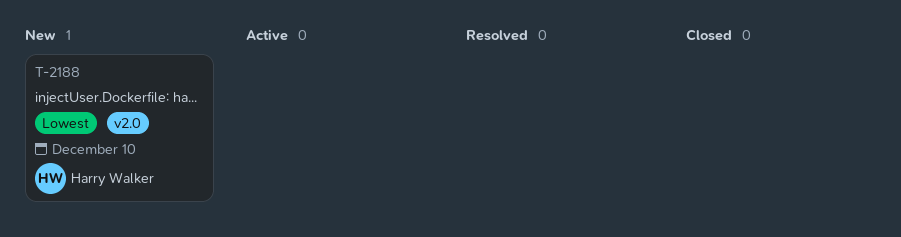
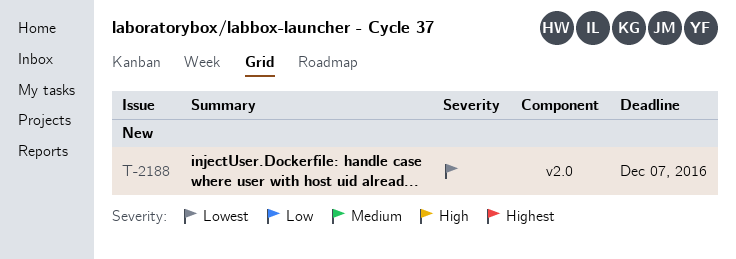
T-2188, due: Dec 10 -> Dec 7

